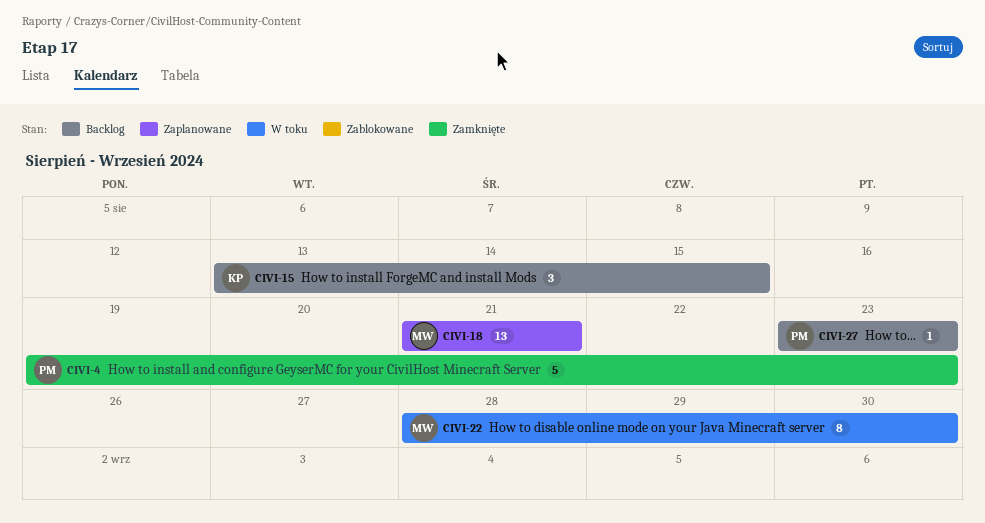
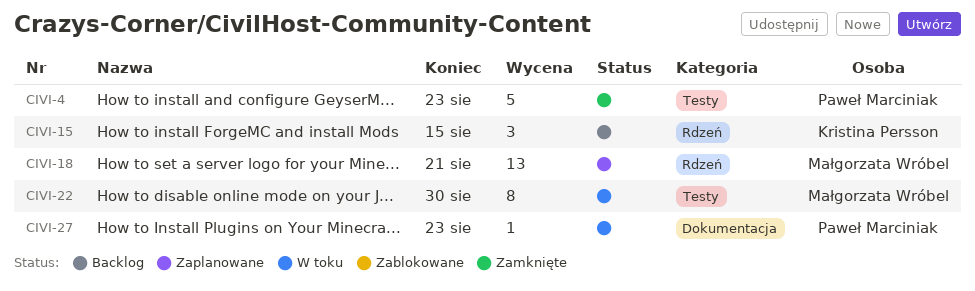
CIVI-27, status: Backlog -> W toku

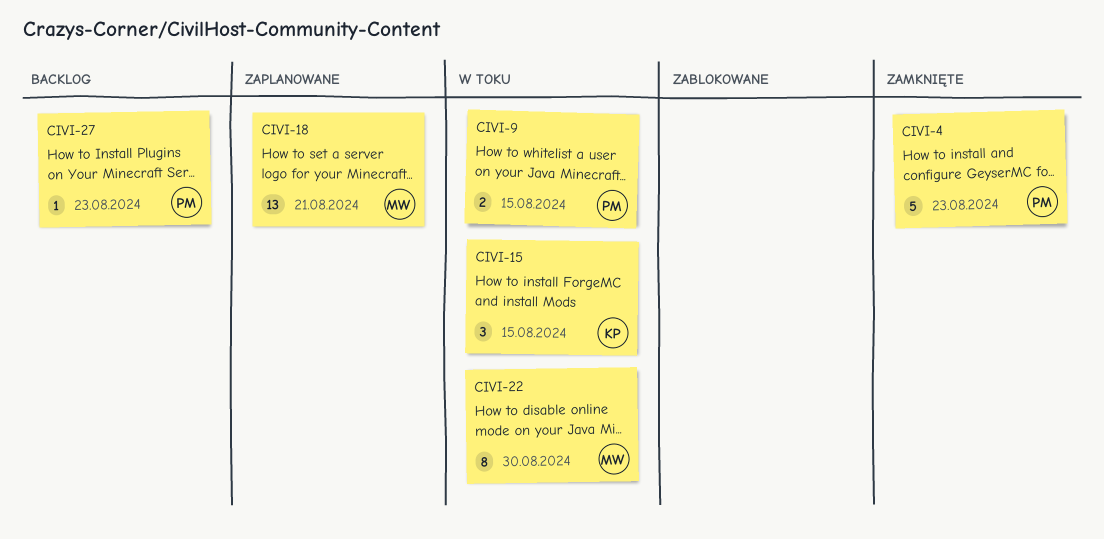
CIVI-9: none -> present
CIVI-15, status: Backlog -> W toku
CIVI-27, status: W toku -> Backlog

